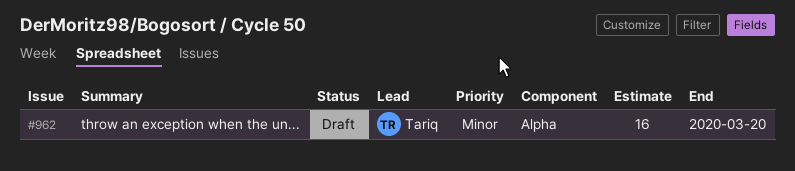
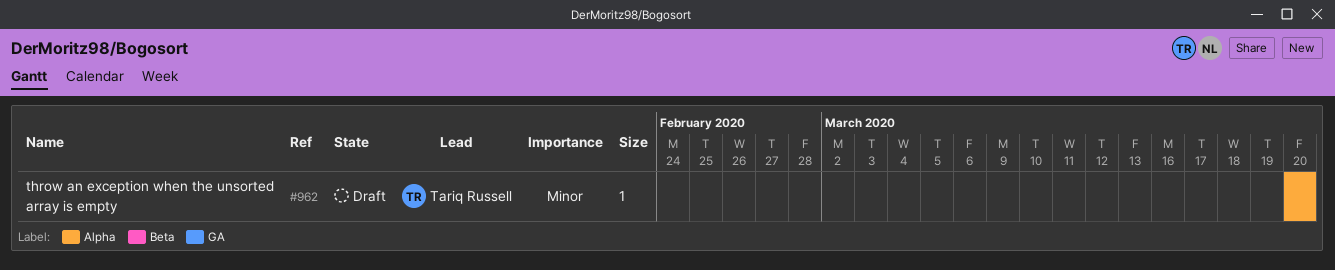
#962, estimate: 16 -> 1

